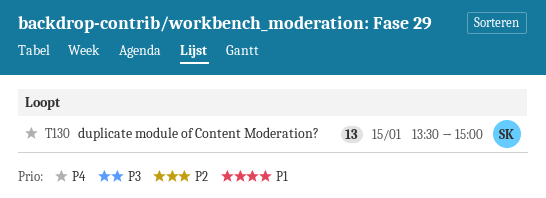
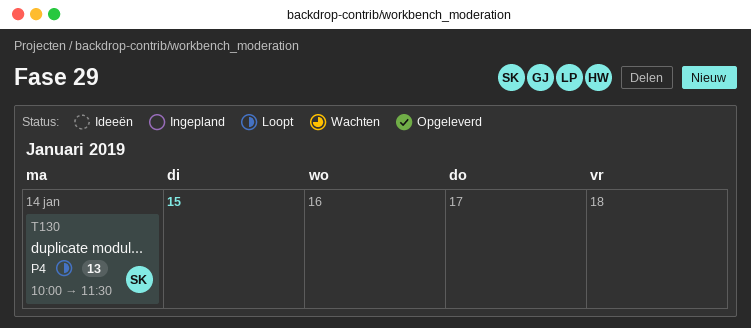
T130, day: Jan 15 -> Jan 14
T130, begins: 13:30 -> 10:00
T130, ends: 15:00 -> 11:30

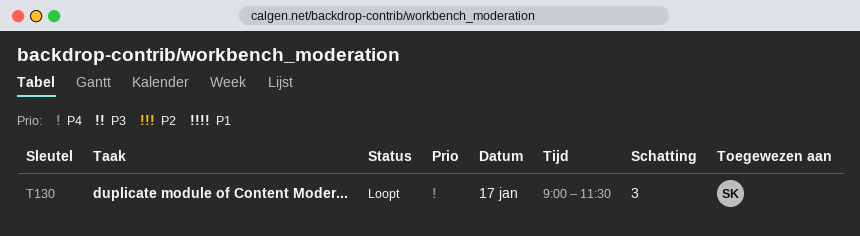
T130, estimate: 13 -> 3
T130, day: Jan 14 -> Jan 17
T130, begins: 10:00 -> 09:00

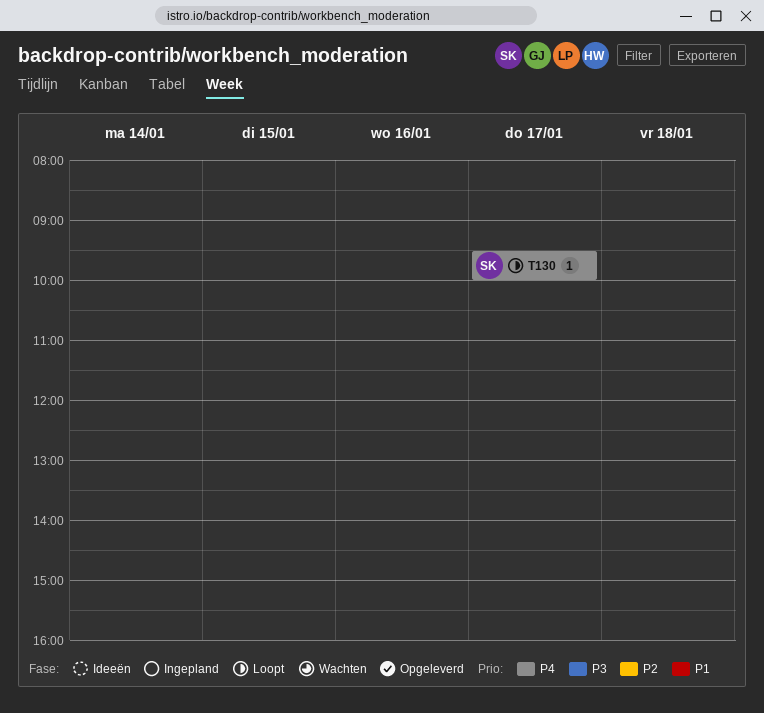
T130, estimate: 3 -> 1
T130, begins: 09:00 -> 09:30
T130, ends: 11:30 -> 10:00

